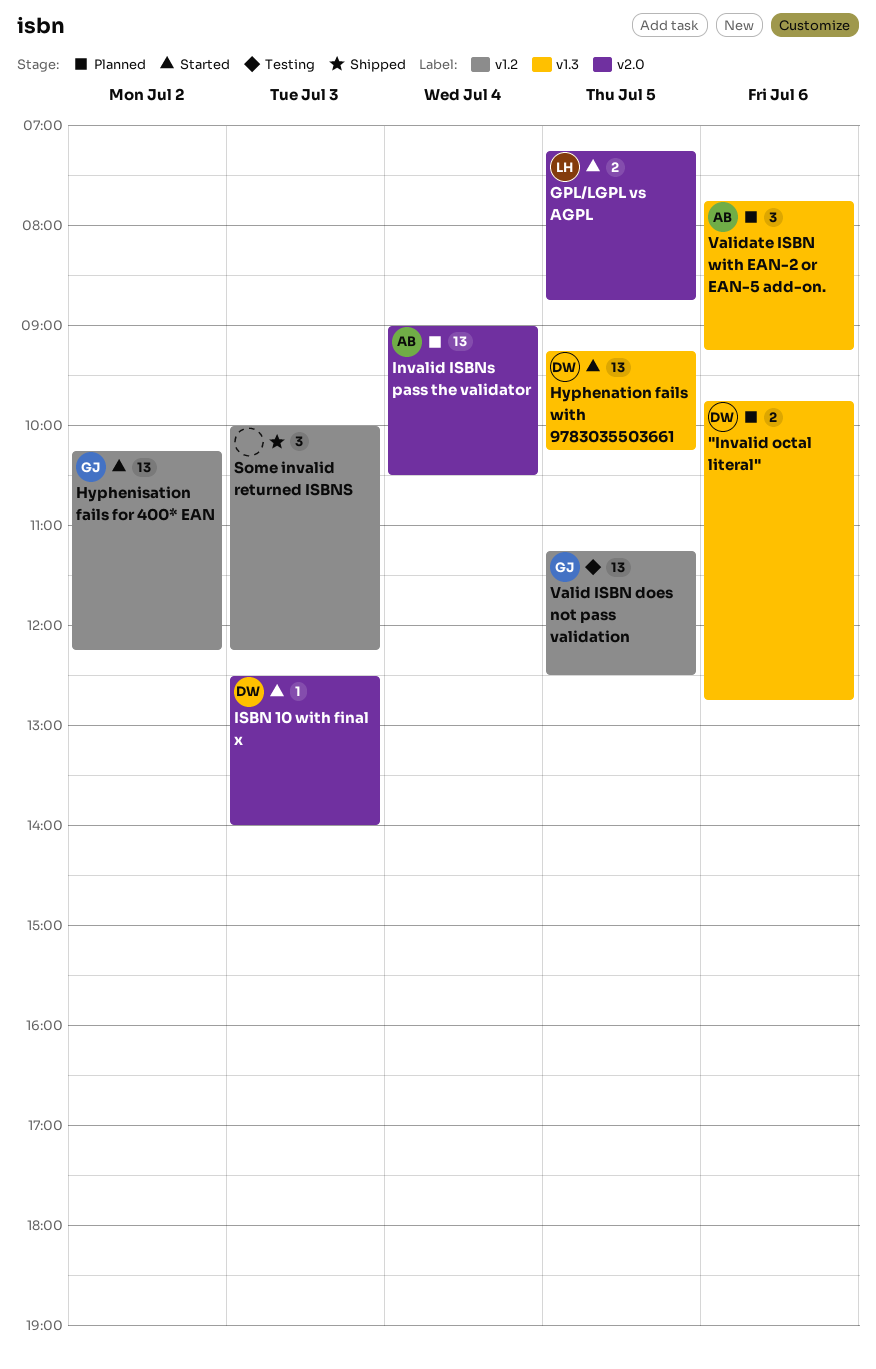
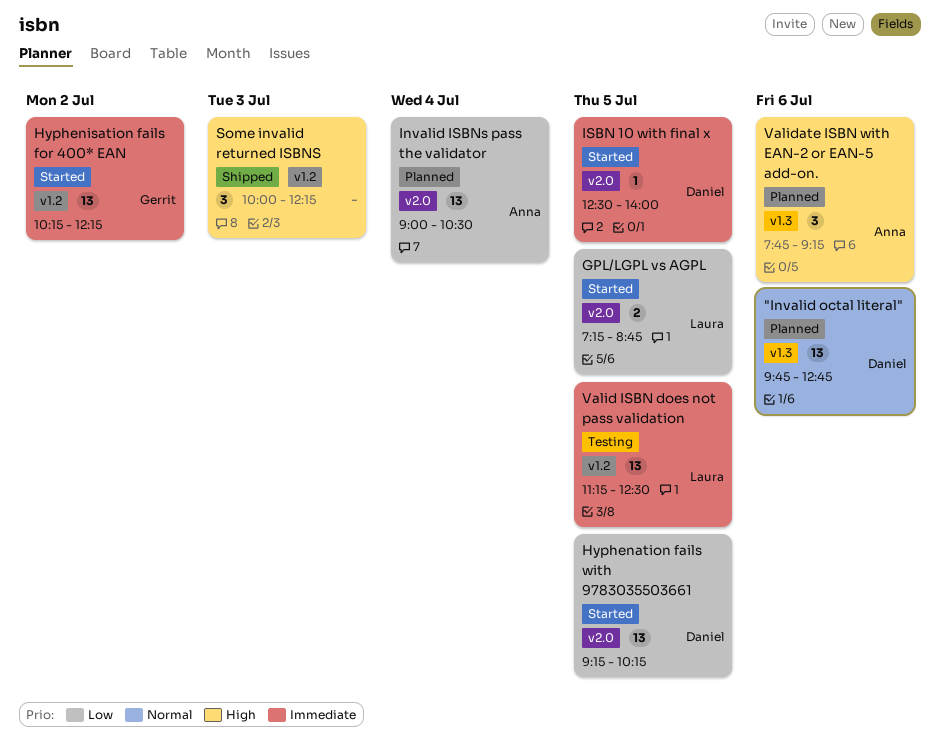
"Invalid octal literal", estimate: 2 -> 13
Hyphenation fails with 9783035503661, label: v1.3 -> v2.0
ISBN 10 with final x, day: Jul 3 -> Jul 5
Valid ISBN does not pass validation, owner: Gerrit -> Laura

